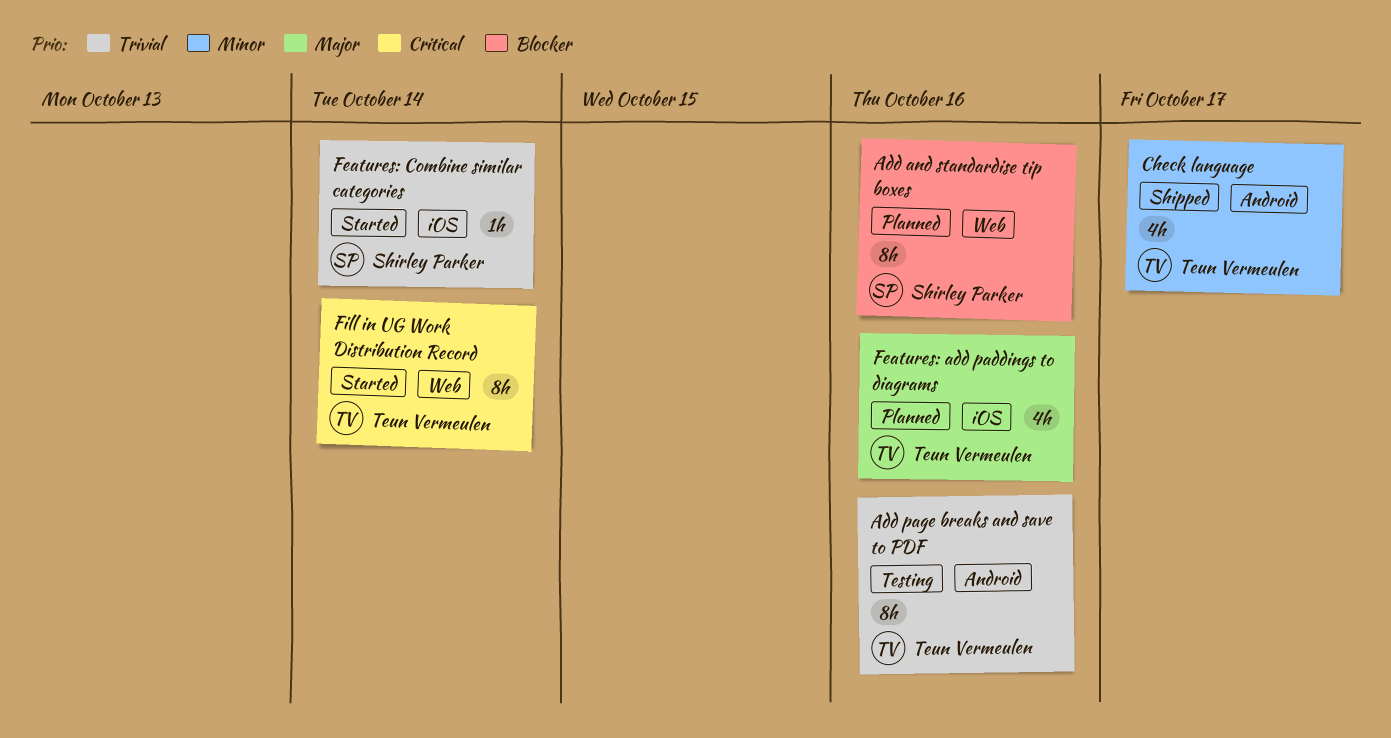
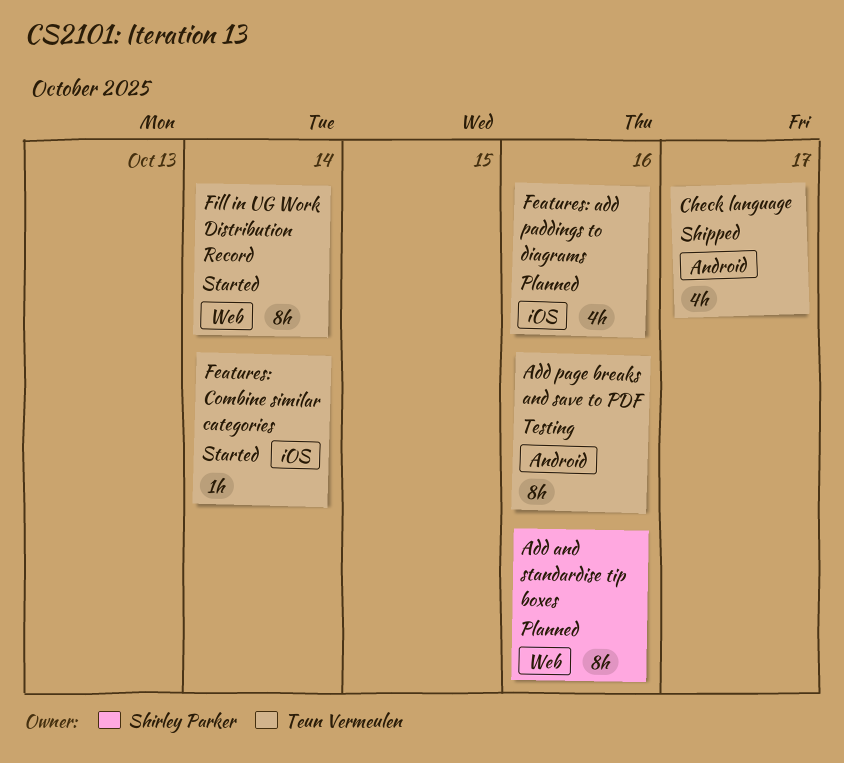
Features: Combine similar categories, owner: Shirley Parker -> Teun Vermeulen

